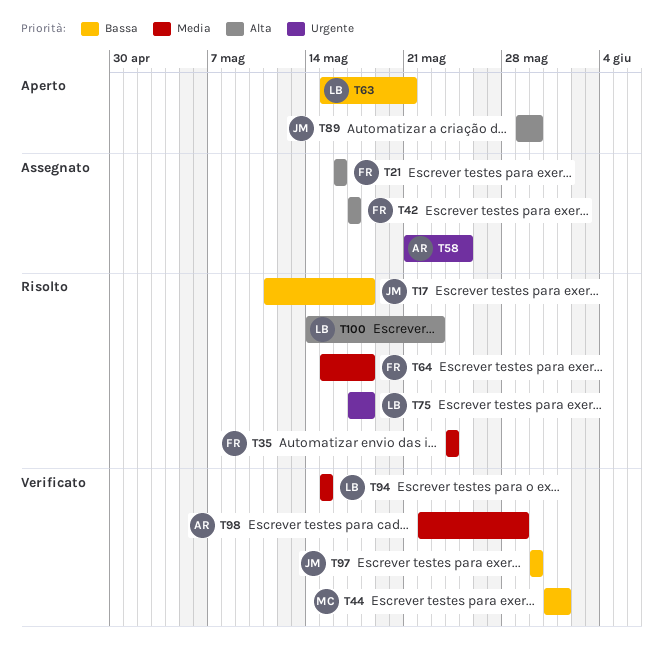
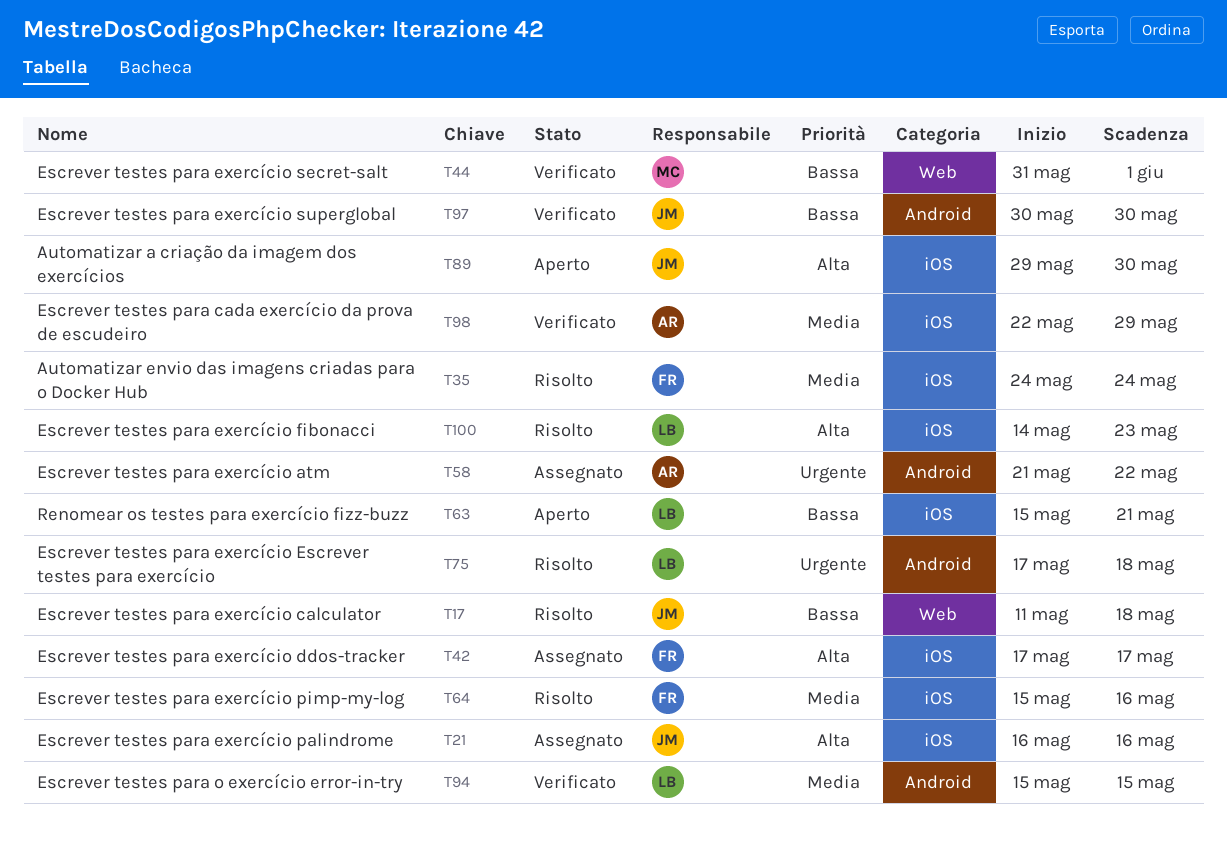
T21, owner: FR -> JM
T58, due: May 25 -> May 22
T64, due: May 18 -> May 16

